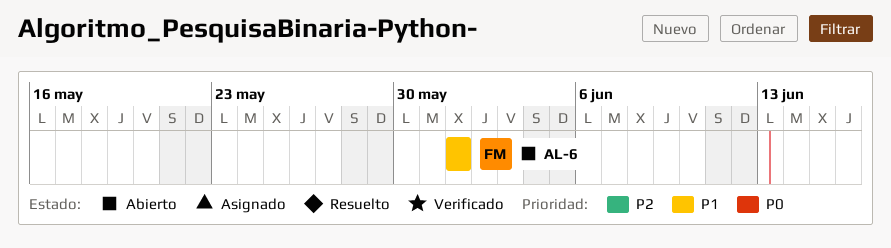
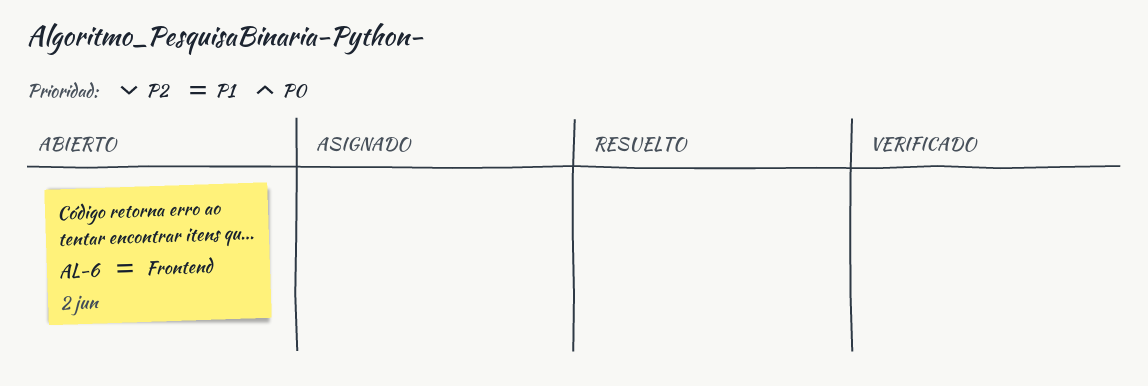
AL-6, due: Jun 1 -> Jun 2

